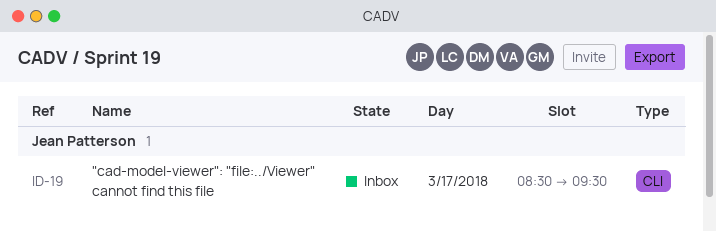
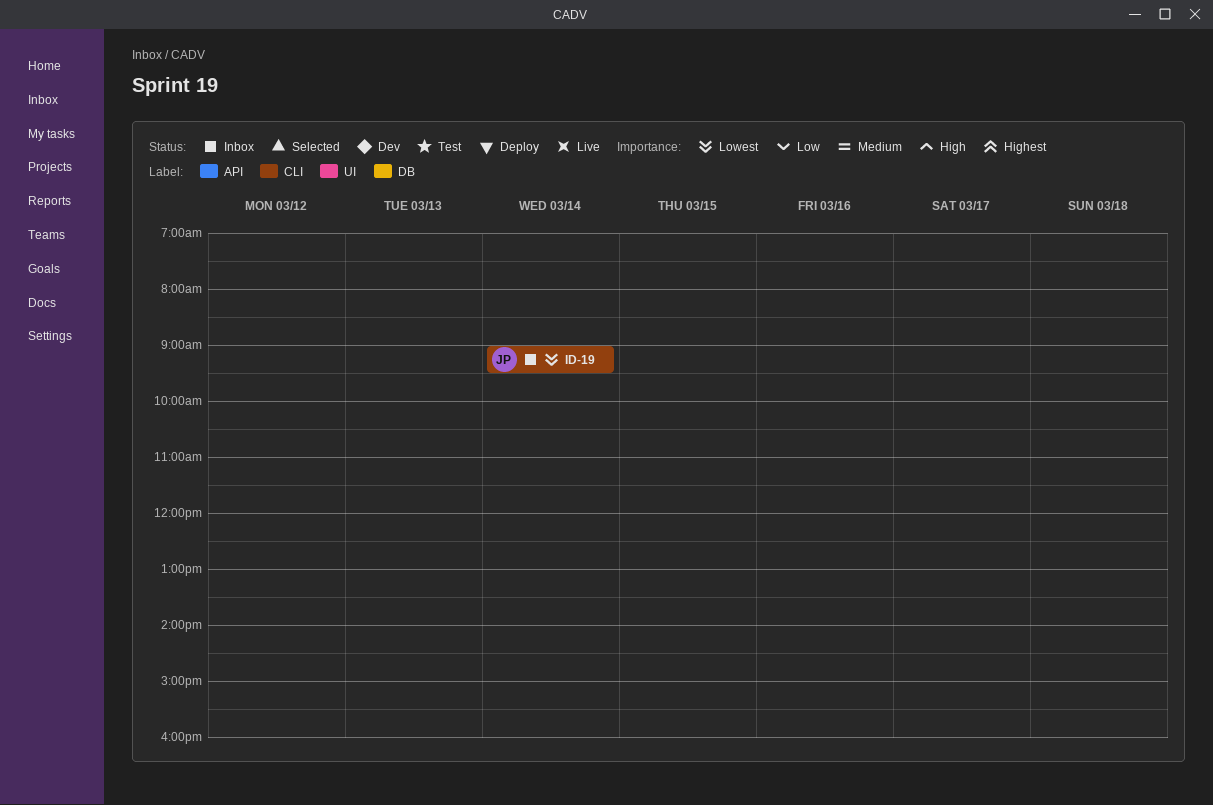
ID-19, day: Mar 17 -> Mar 14
ID-19, begins: 08:30 -> 09:00

